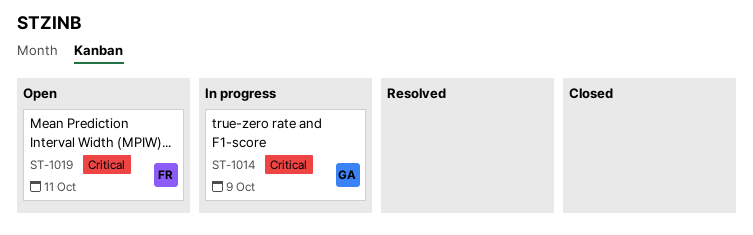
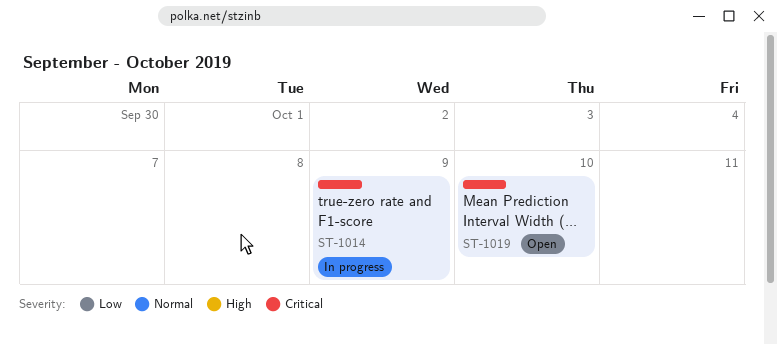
ST-1019, due: Oct 11 -> Oct 10

